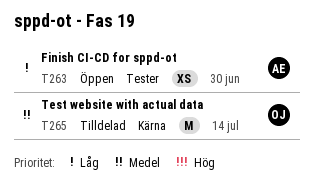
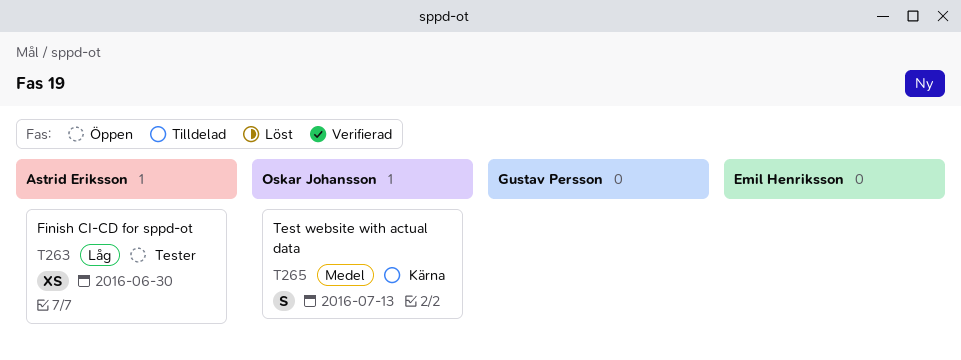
T265, estimate: M -> S
T265, due: Jul 14 -> Jul 13

